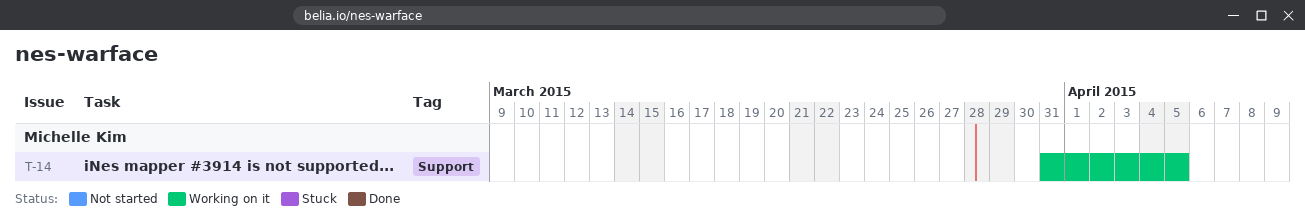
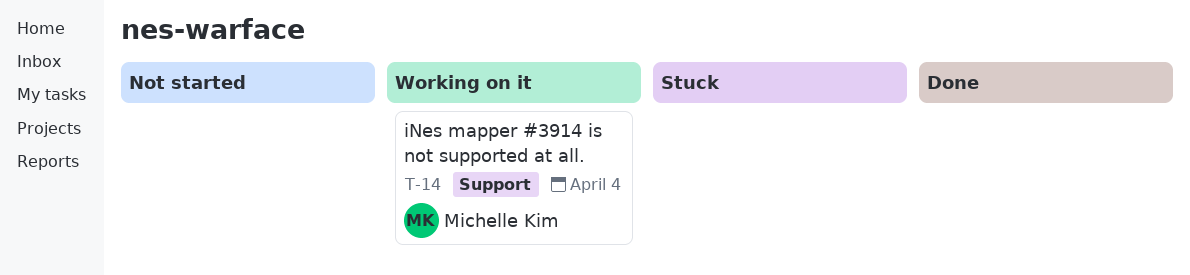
T-14, due: Apr 5 -> Apr 4

